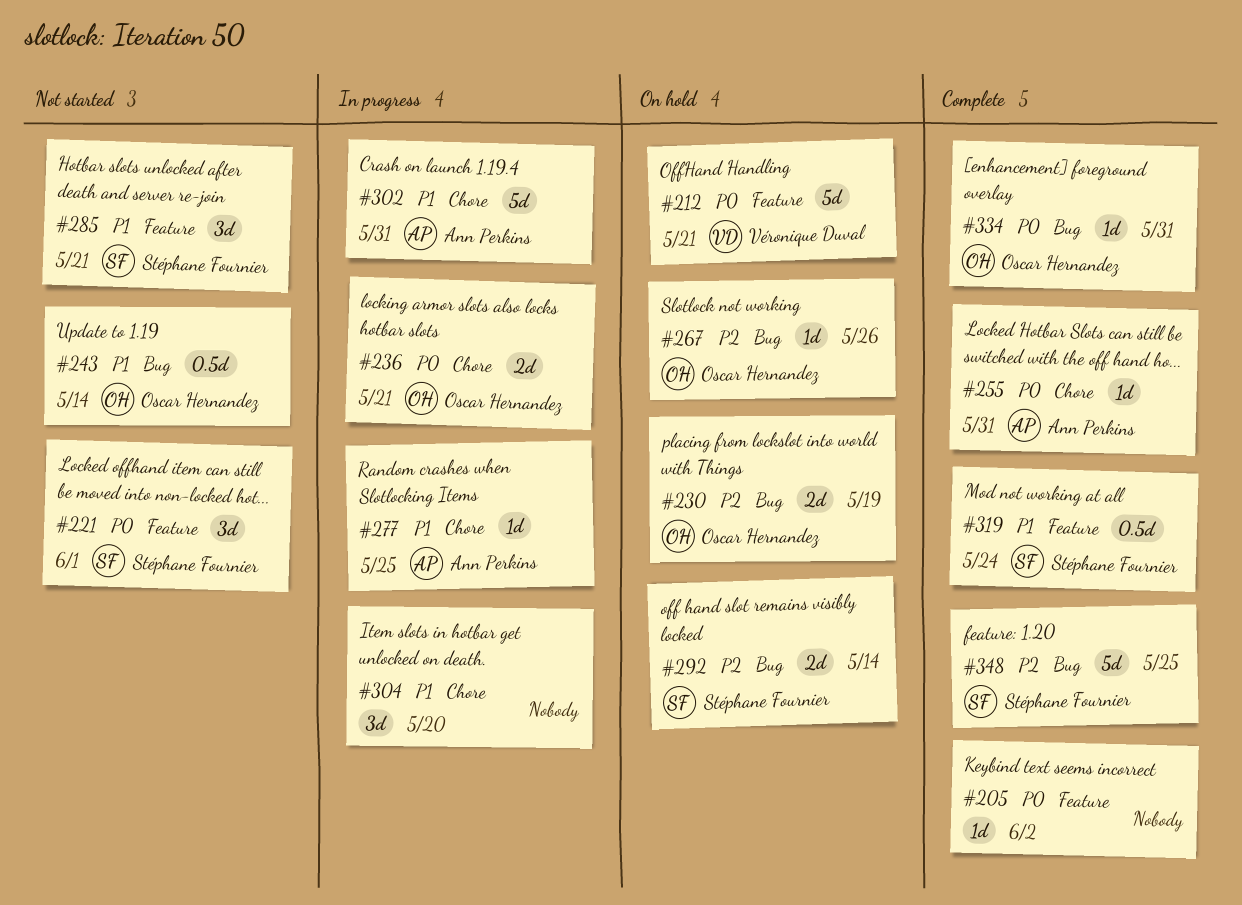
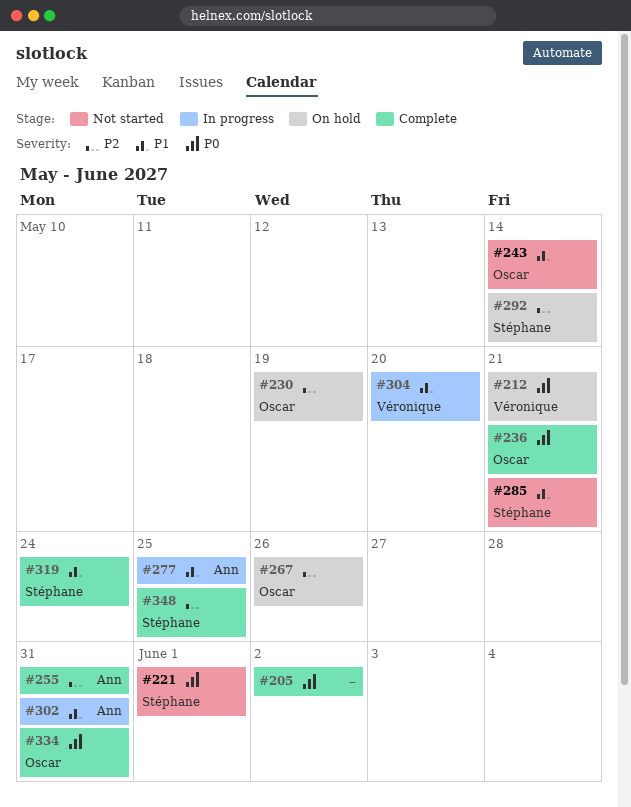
#236, status: In progress -> Complete
#255, priority: P0 -> P2
#304, owner: none -> Véronique Duval

